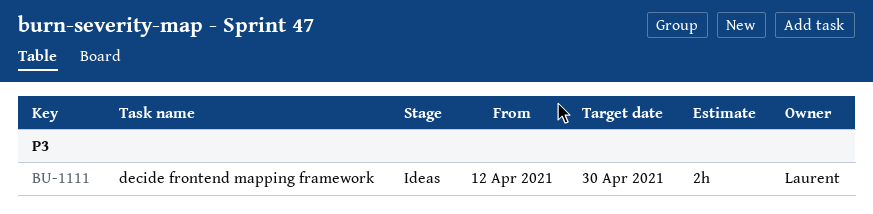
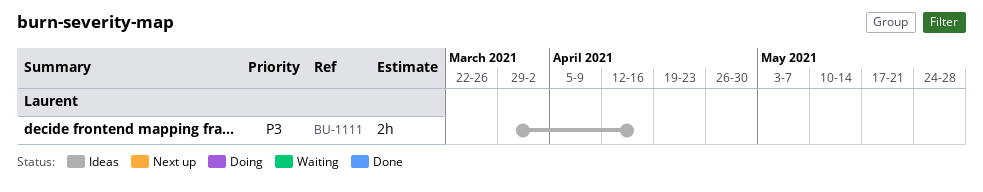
BU-1111, start: Apr 12 -> Mar 29
BU-1111, due: Apr 30 -> Apr 16

